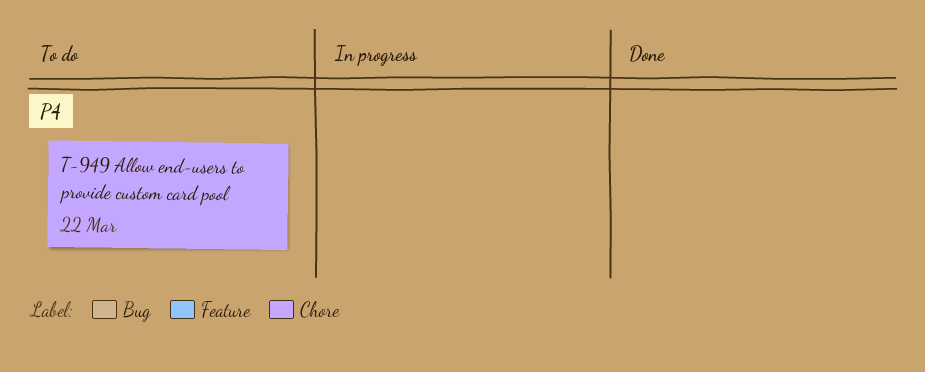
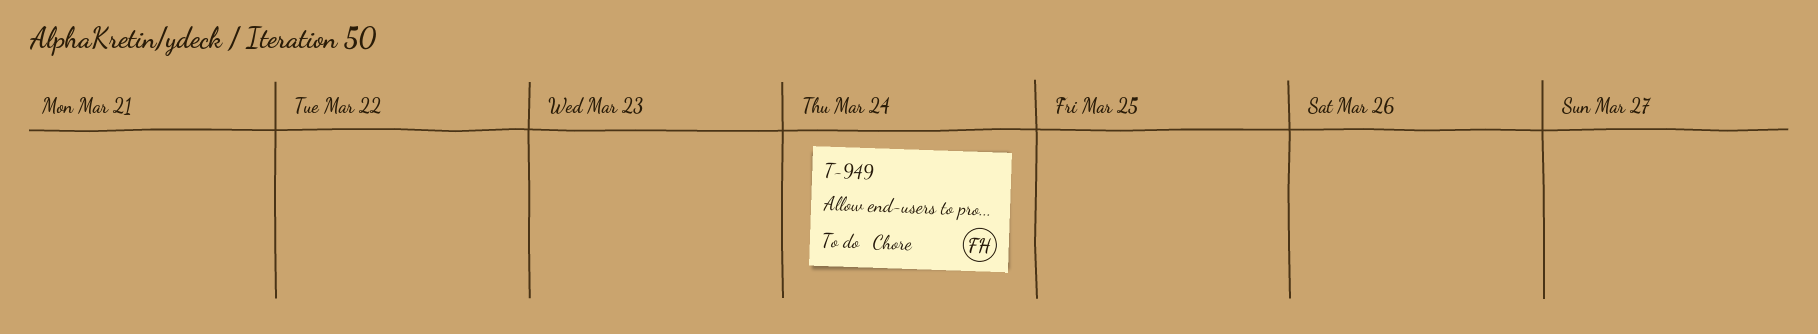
T-949, due: Mar 22 -> Mar 24

